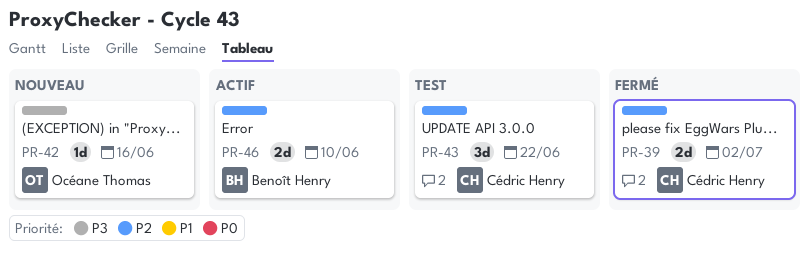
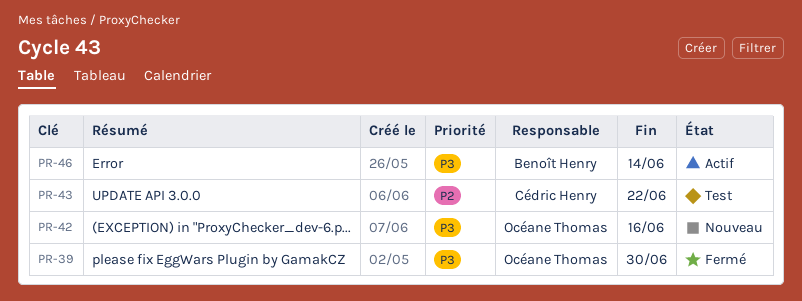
PR-39, owner: Cédric Henry -> Océane Thomas
PR-39, priority: P2 -> P3
PR-39, due: Jul 2 -> Jun 30
PR-46, priority: P2 -> P3
PR-46, due: Jun 10 -> Jun 14

